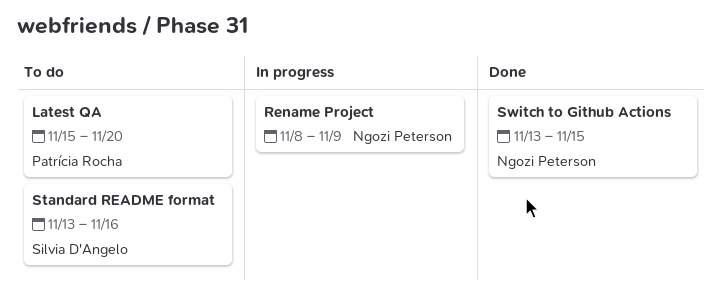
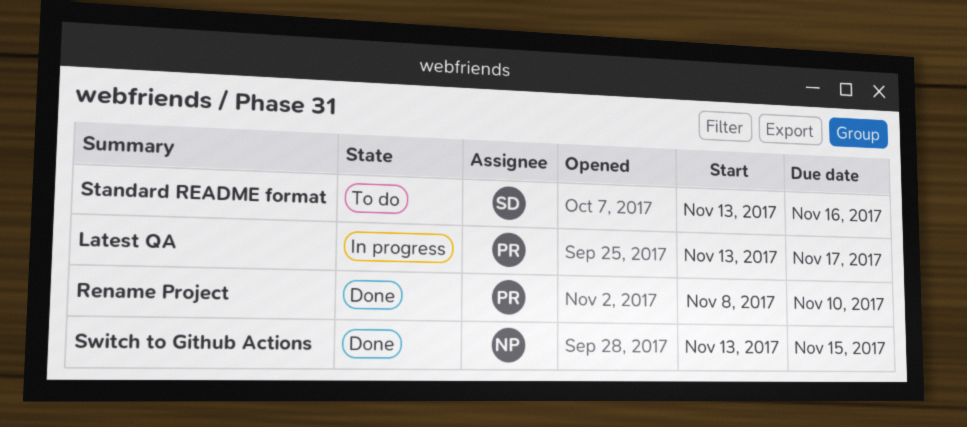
Latest QA, status: To do -> In progress
Latest QA, start: Nov 15 -> Nov 13
Latest QA, due: Nov 20 -> Nov 17
Rename Project, status: In progress -> Done
Rename Project, owner: Ngozi Peterson -> Patrícia Rocha
Rename Project, due: Nov 9 -> Nov 10

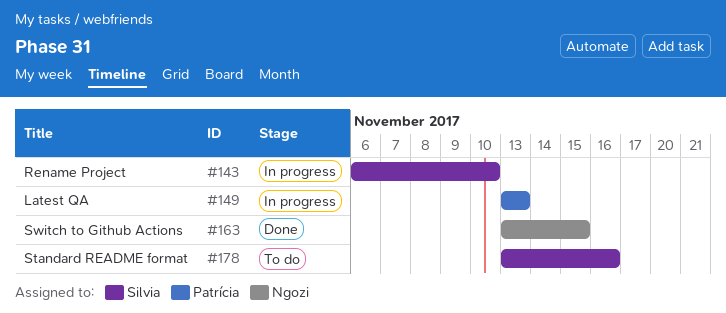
Latest QA, due: Nov 17 -> Nov 13
Rename Project, status: Done -> In progress
Rename Project, owner: Patrícia -> Silvia
Rename Project, start: Nov 8 -> Nov 6

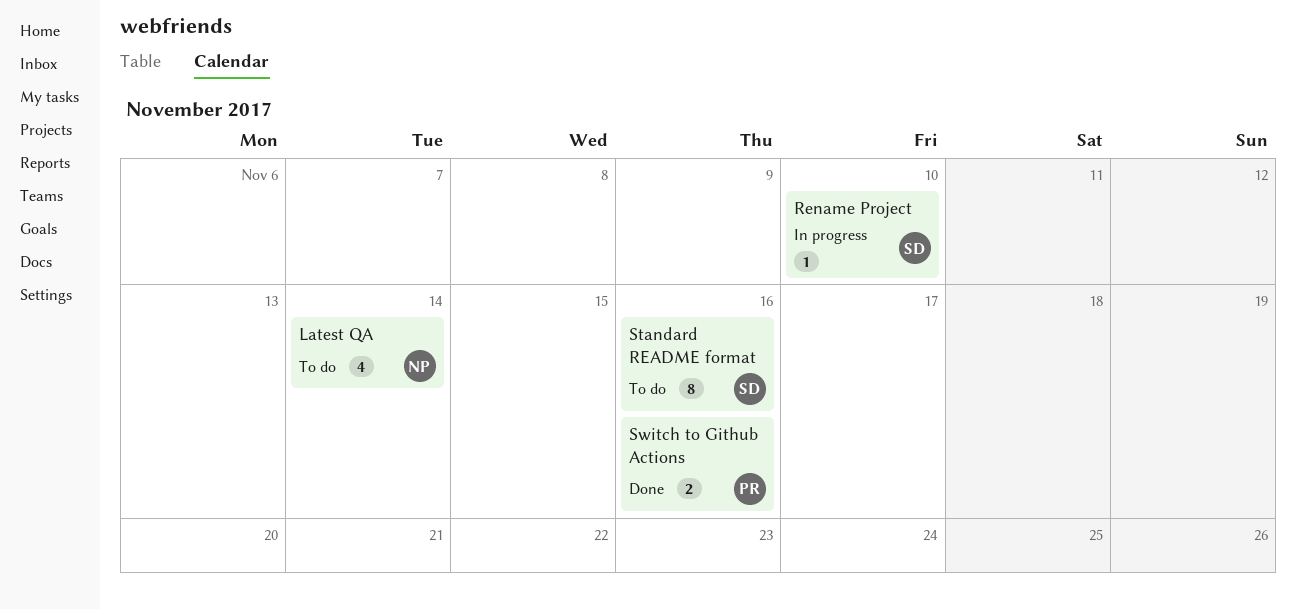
Latest QA, status: In progress -> To do
Latest QA, owner: Patrícia -> Ngozi
Latest QA, due: Nov 13 -> Nov 14
Switch to Github Actions, owner: Ngozi -> Patrícia
Switch to Github Actions, due: Nov 15 -> Nov 16

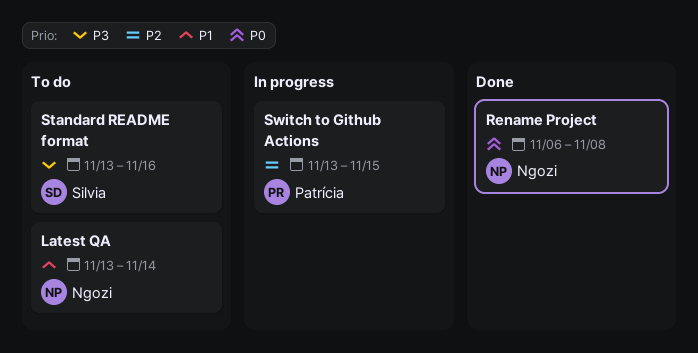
Rename Project, status: In progress -> Done
Rename Project, owner: Silvia -> Ngozi
Rename Project, due: Nov 10 -> Nov 8
Switch to Github Actions, status: Done -> In progress
Switch to Github Actions, due: Nov 16 -> Nov 15

